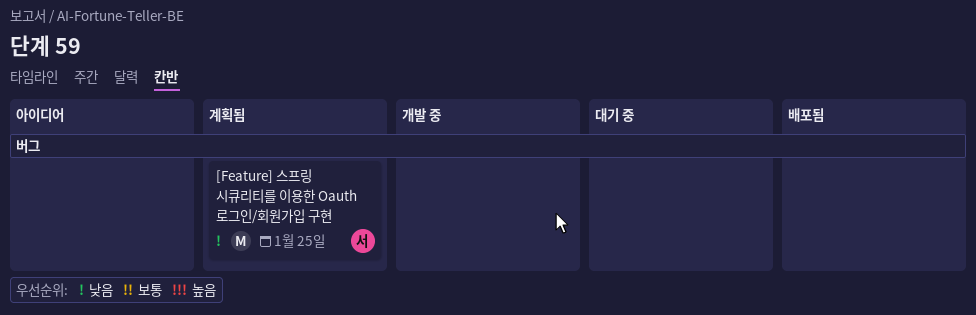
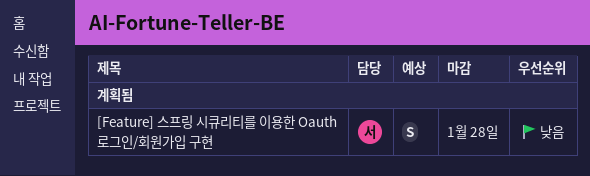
[Feature] 스프링 시큐리티를 이용한 Oauth 로그인/회원가입 구현, estimate: M -> S
[Feature] 스프링 시큐리티를 이용한 Oauth 로그인/회원가입 구현, due: Jan 25 -> Jan 28

